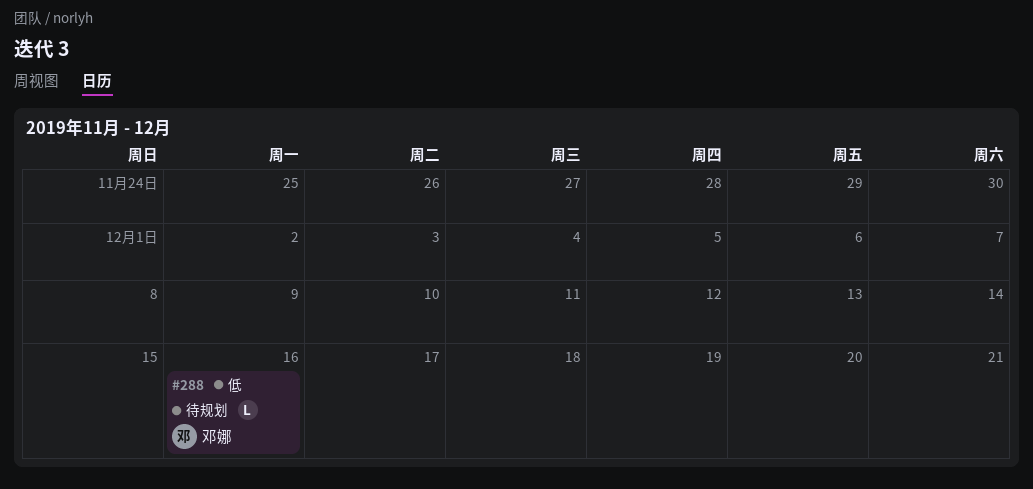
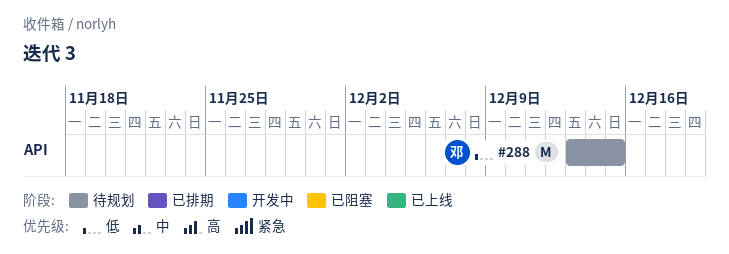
#288, estimate: L -> M
#288, due: Dec 16 -> Dec 15

